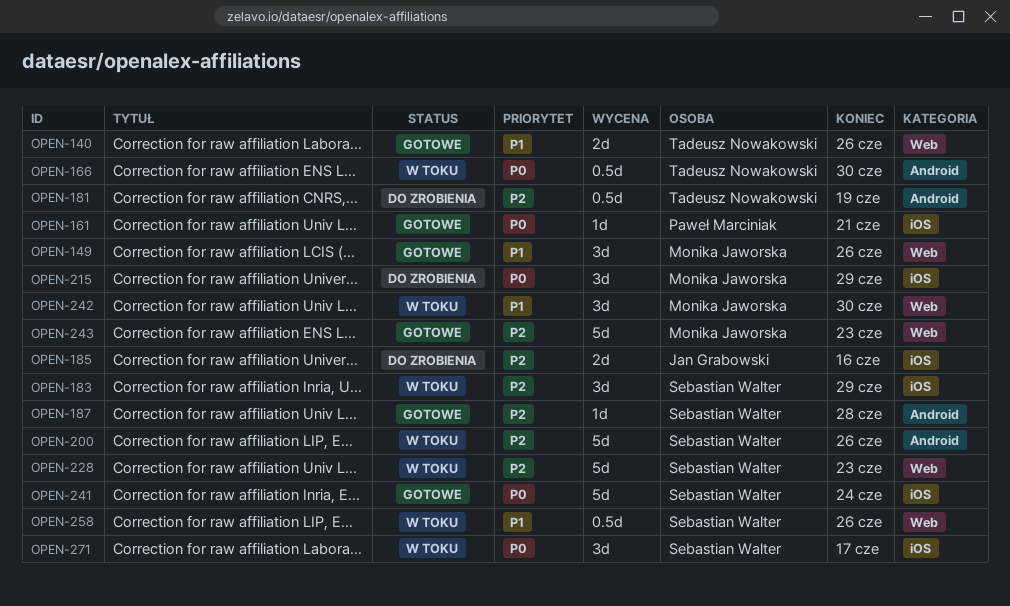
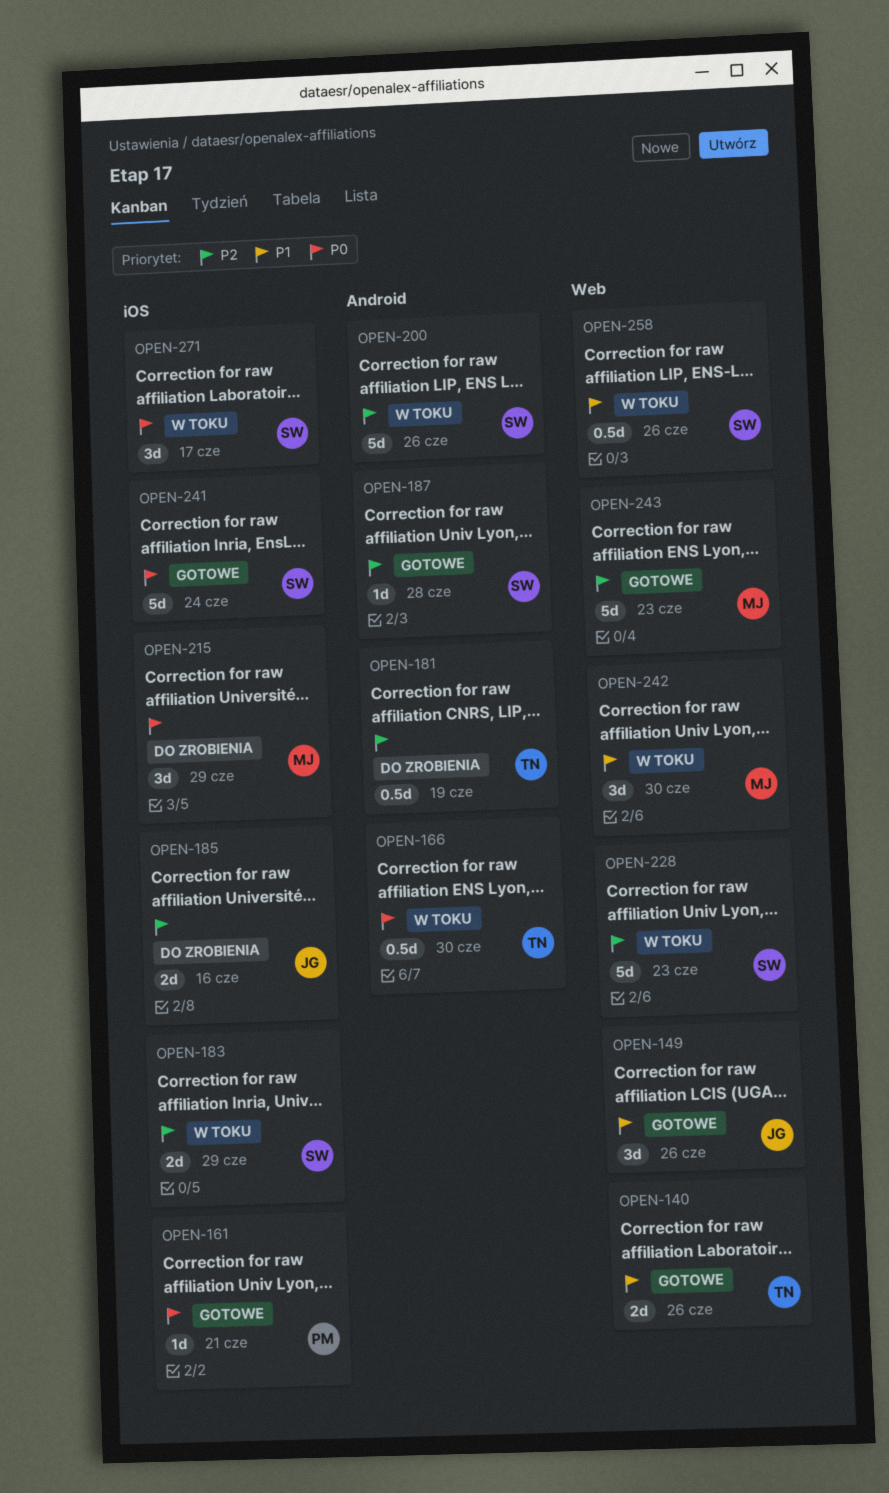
OPEN-149, owner: Monika Jaworska -> Jan Grabowski
OPEN-183, estimate: 3d -> 2d

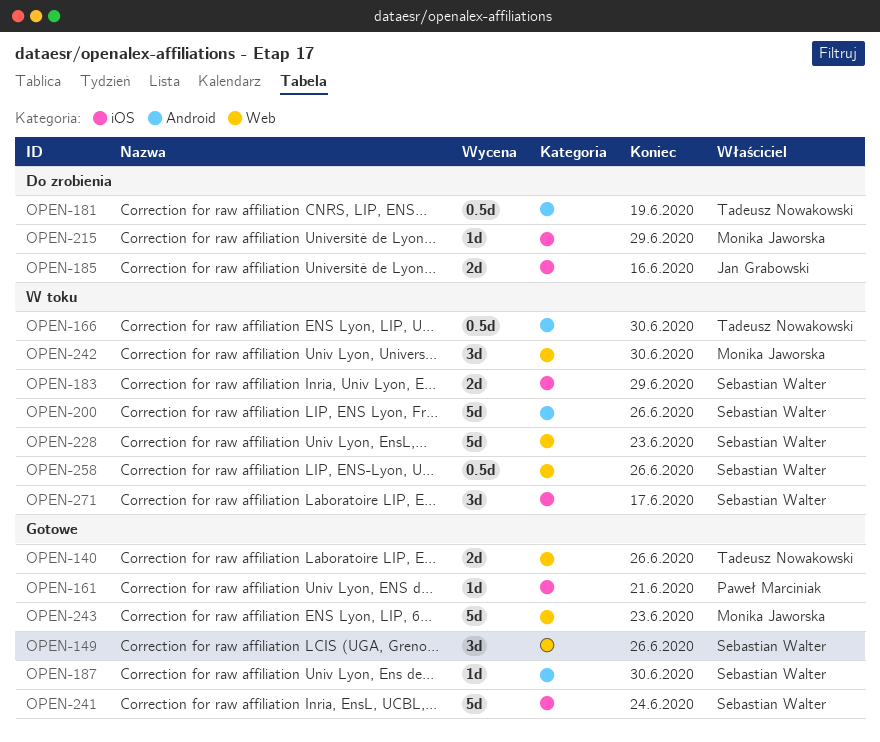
OPEN-149, owner: Jan Grabowski -> Sebastian Walter
OPEN-187, due: Jun 28 -> Jun 30
OPEN-215, estimate: 3d -> 1d

